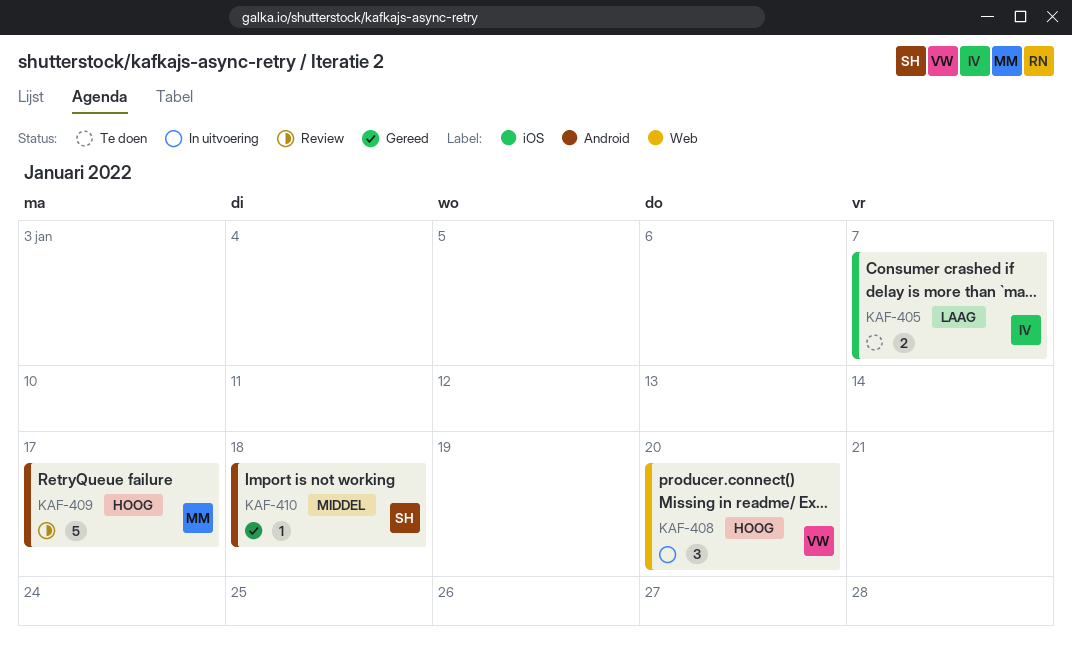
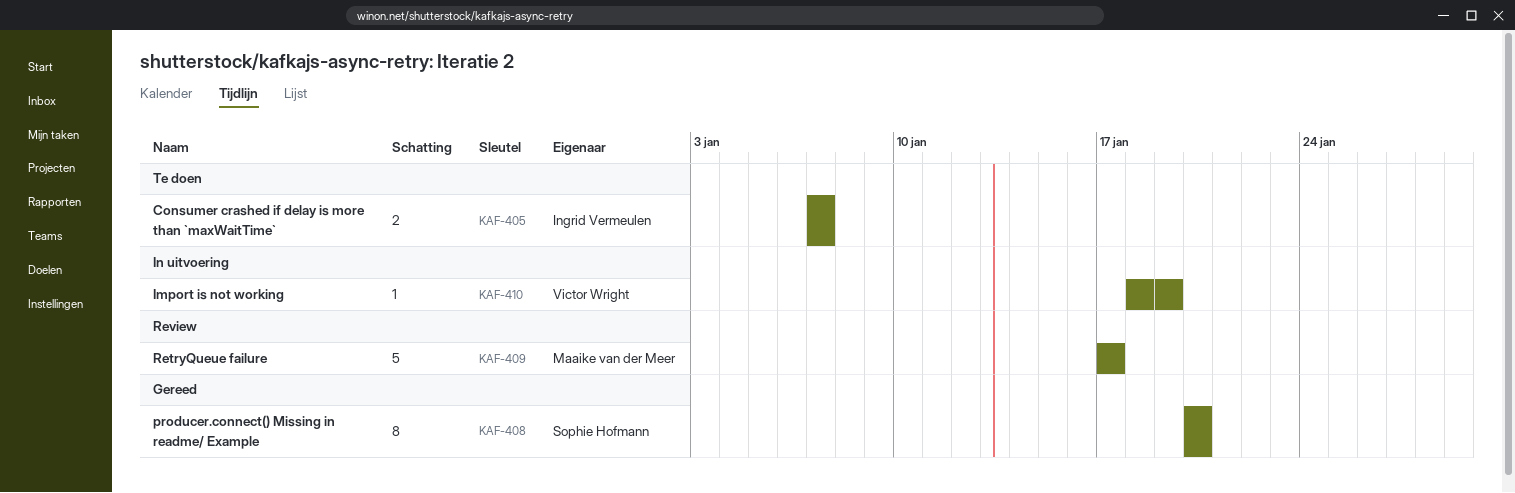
KAF-408, status: In uitvoering -> Gereed
KAF-408, owner: Victor Wright -> Sophie Hofmann
KAF-408, estimate: 3 -> 8
KAF-410, status: Gereed -> In uitvoering
KAF-410, owner: Sophie Hofmann -> Victor Wright
KAF-410, due: Jan 18 -> Jan 19

